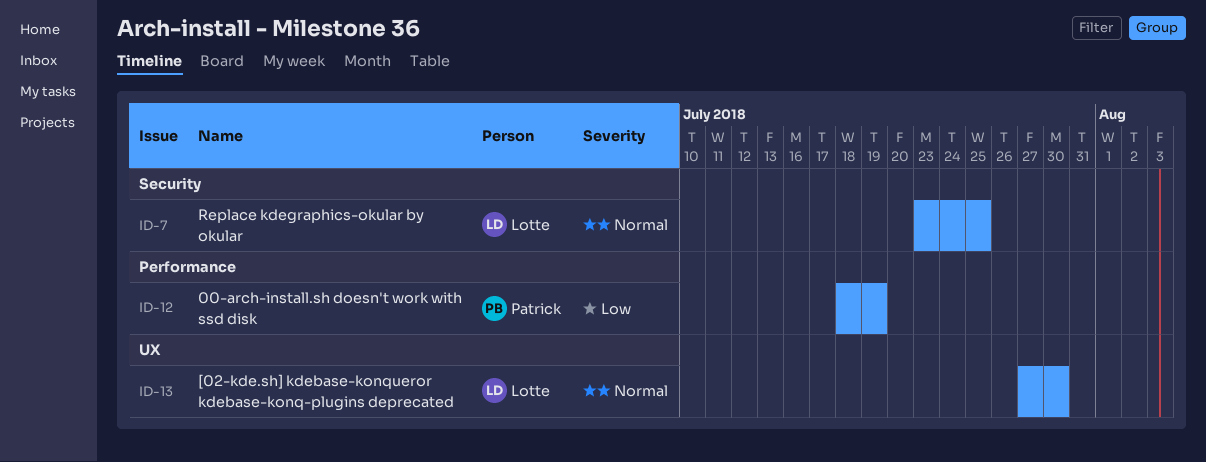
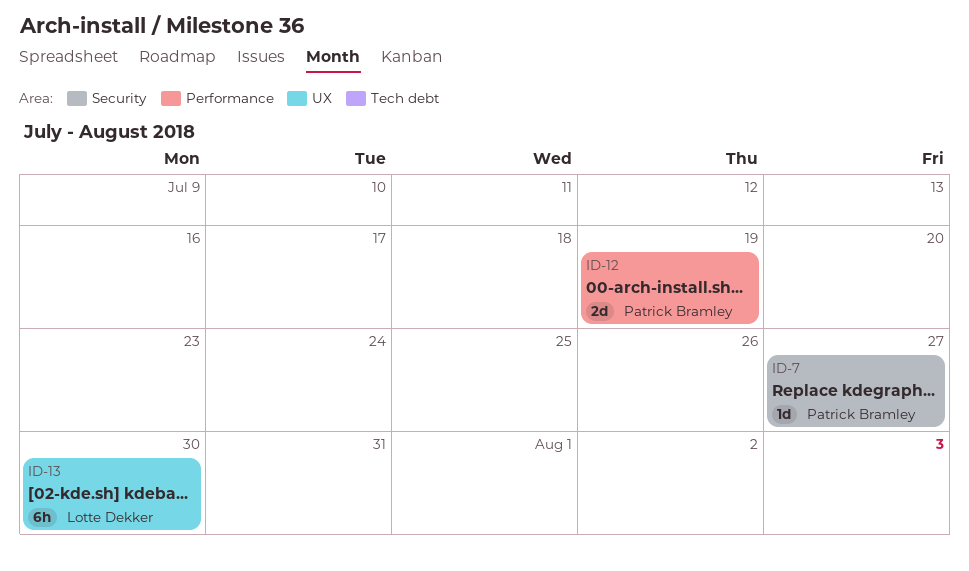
ID-7, owner: Lotte Dekker -> Patrick Bramley
ID-7, due: Jul 25 -> Jul 27

